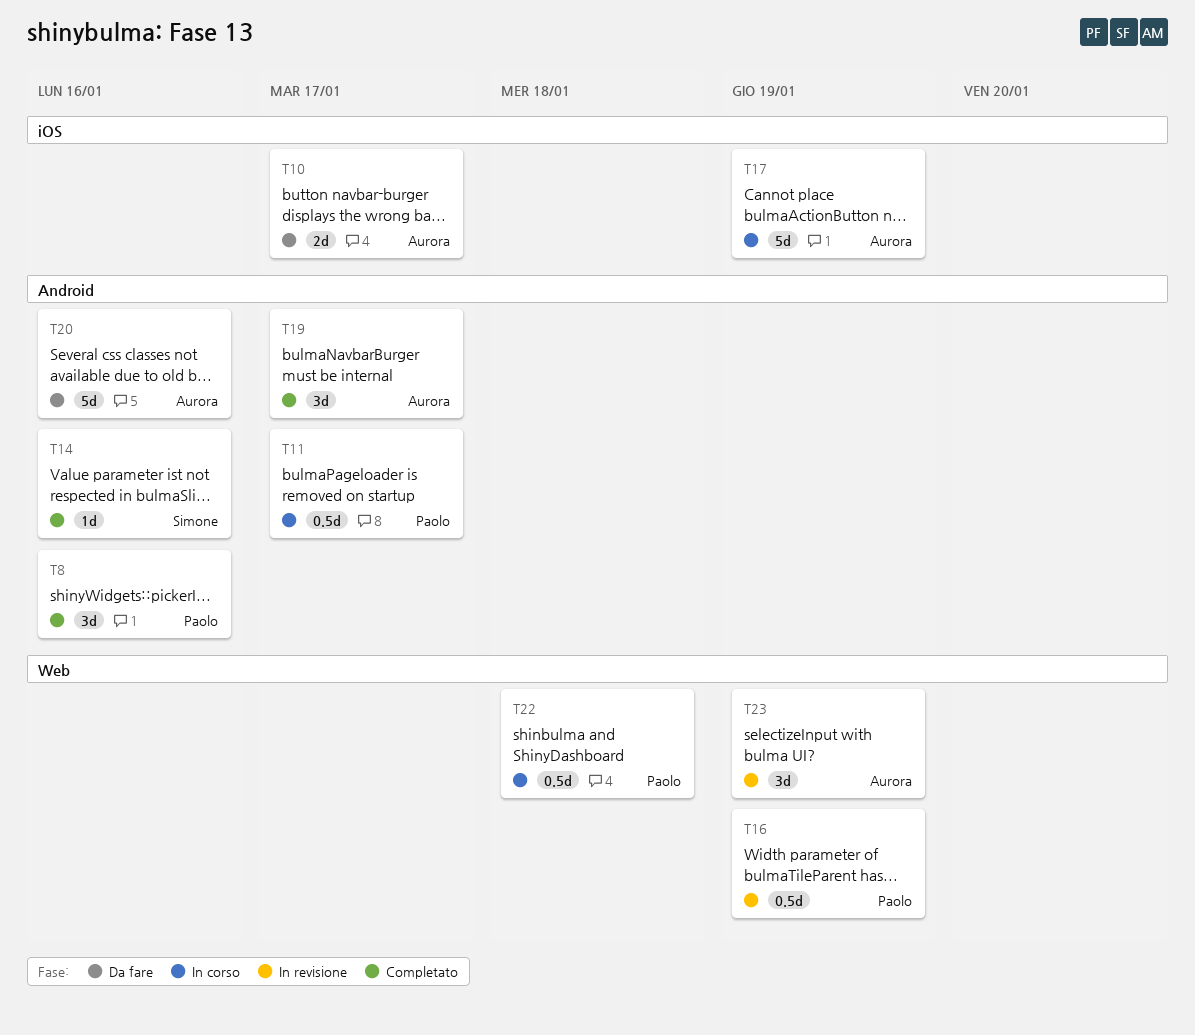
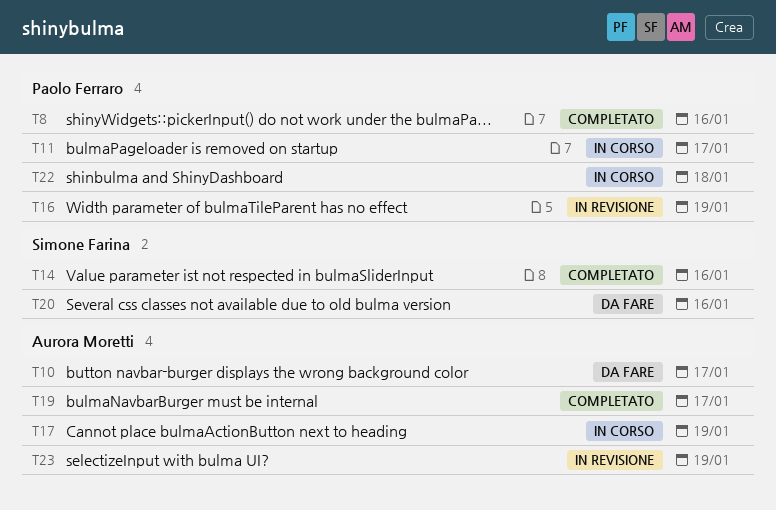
T20, owner: Aurora Moretti -> Simone Farina

